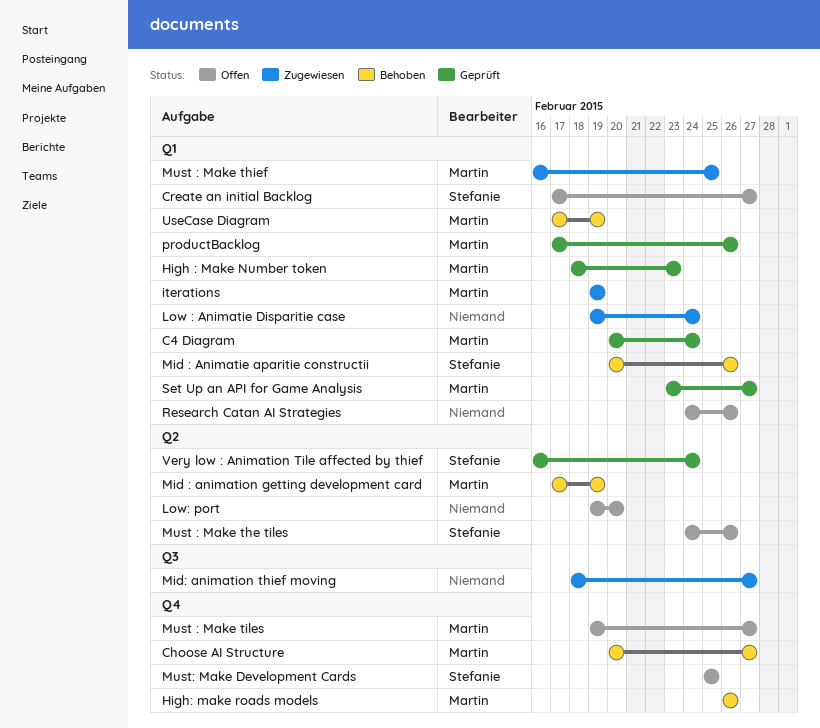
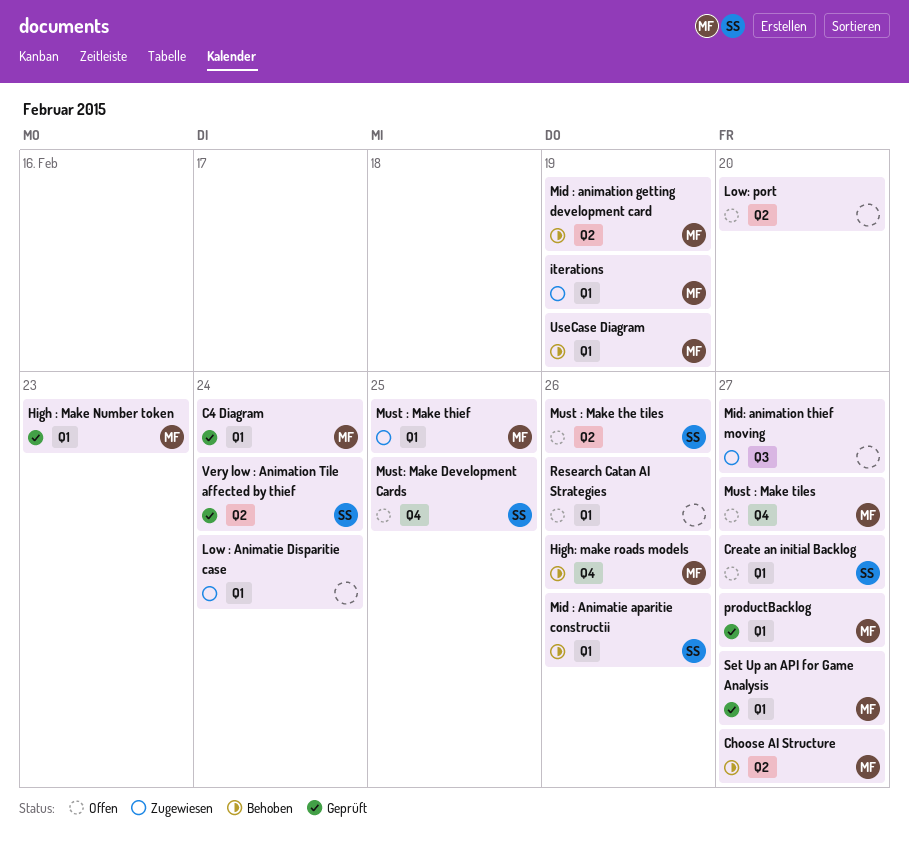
Choose AI Structure, label: Q4 -> Q2
productBacklog, due: Feb 26 -> Feb 27

